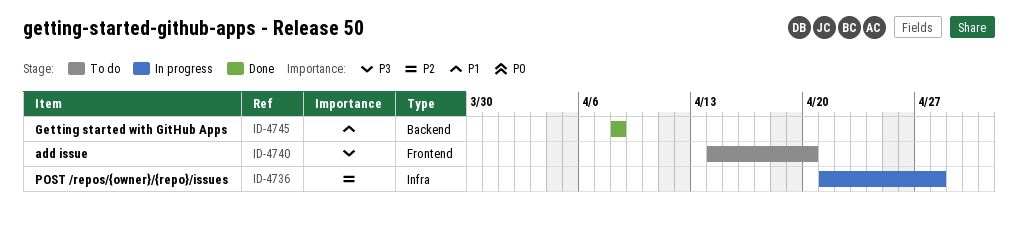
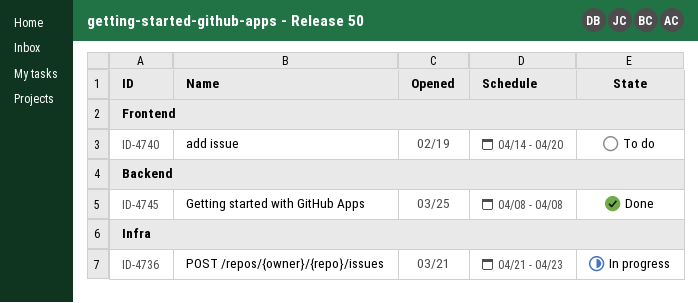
ID-4736, due: Apr 28 -> Apr 23

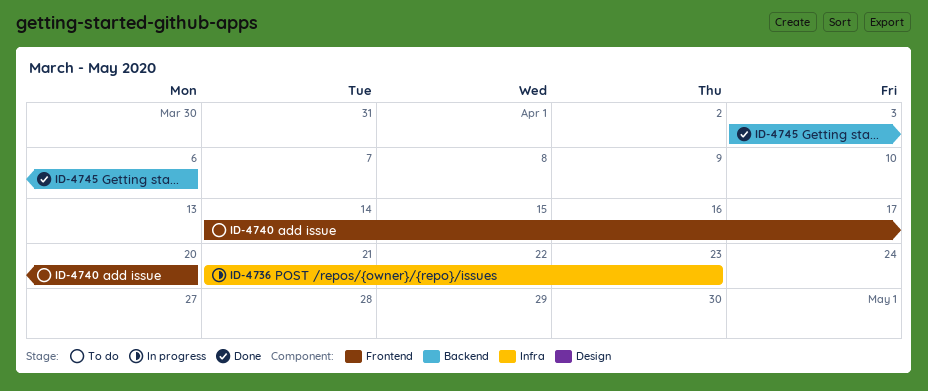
ID-4745, start: Apr 8 -> Apr 3
ID-4745, due: Apr 8 -> Apr 6

